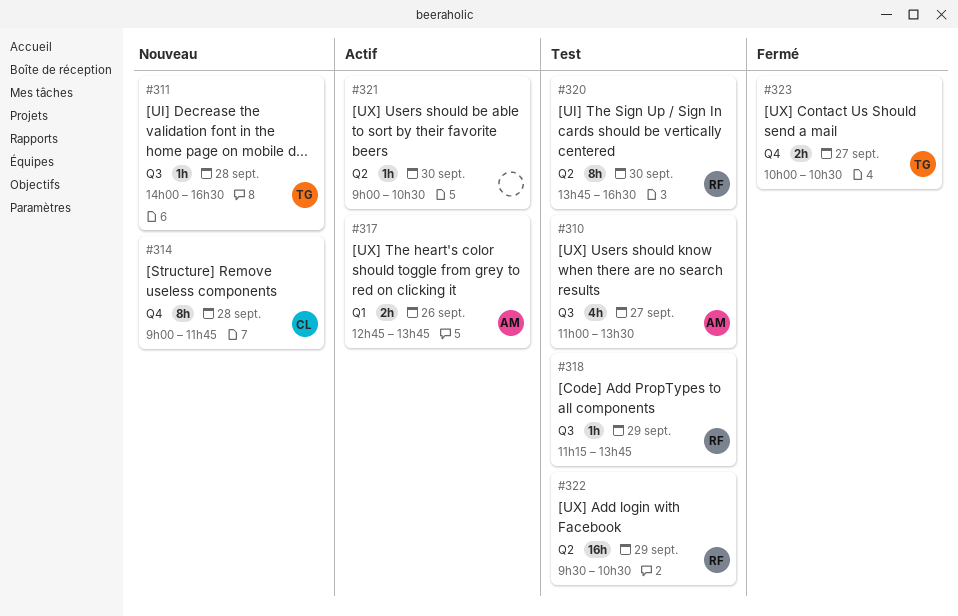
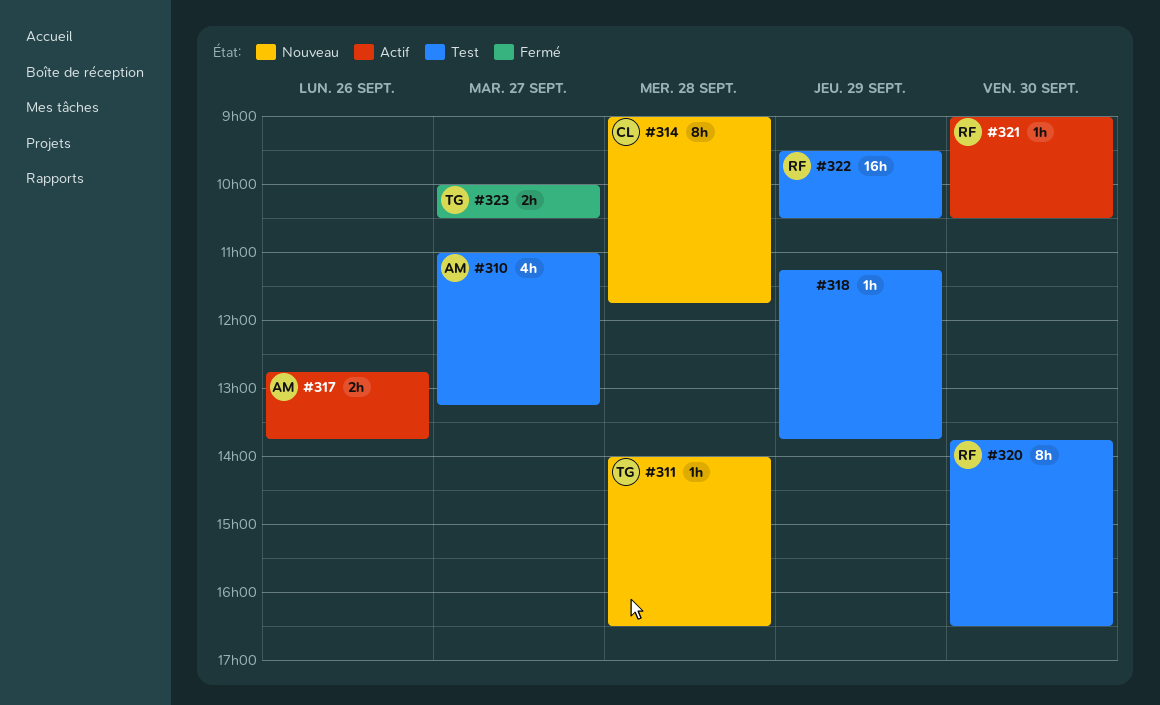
#310, ends: 13:30 -> 13:15
#318, owner: RF -> none
#321, owner: none -> RF

